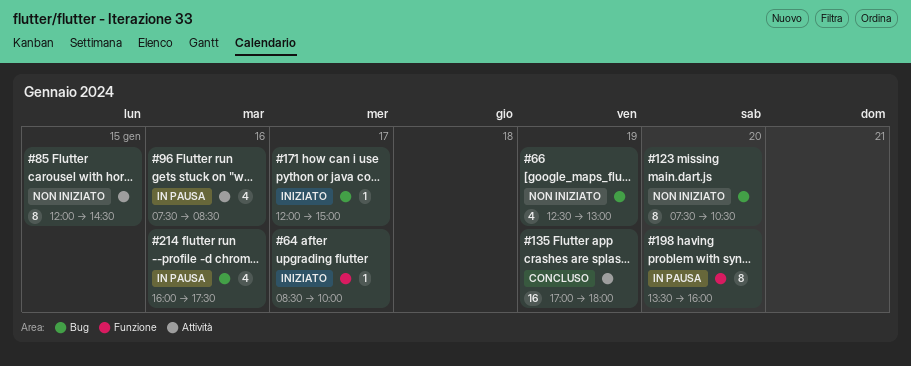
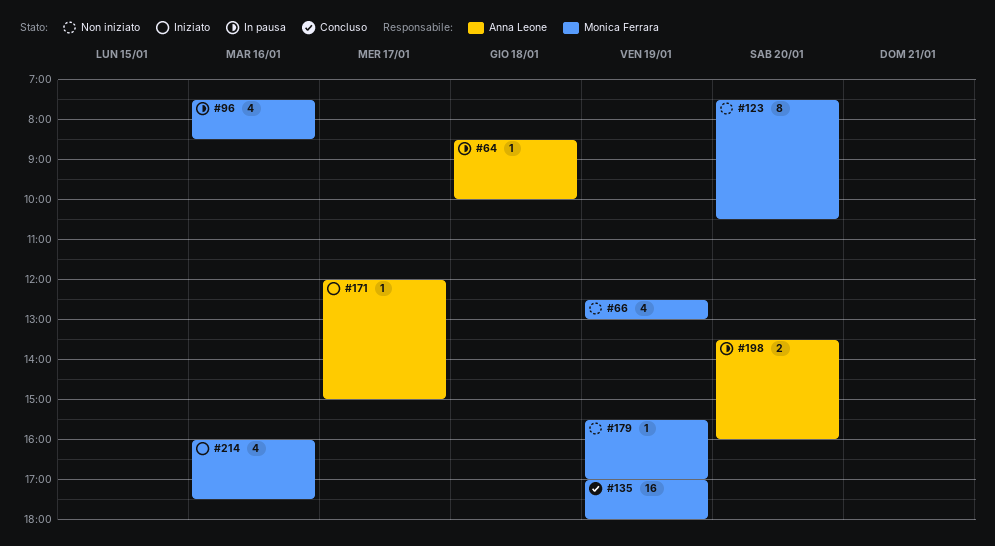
#64, status: Iniziato -> In pausa
#64, day: Jan 17 -> Jan 18
#85: present -> none
#179: none -> present
#198, estimate: 8 -> 2
#214, status: In pausa -> Iniziato

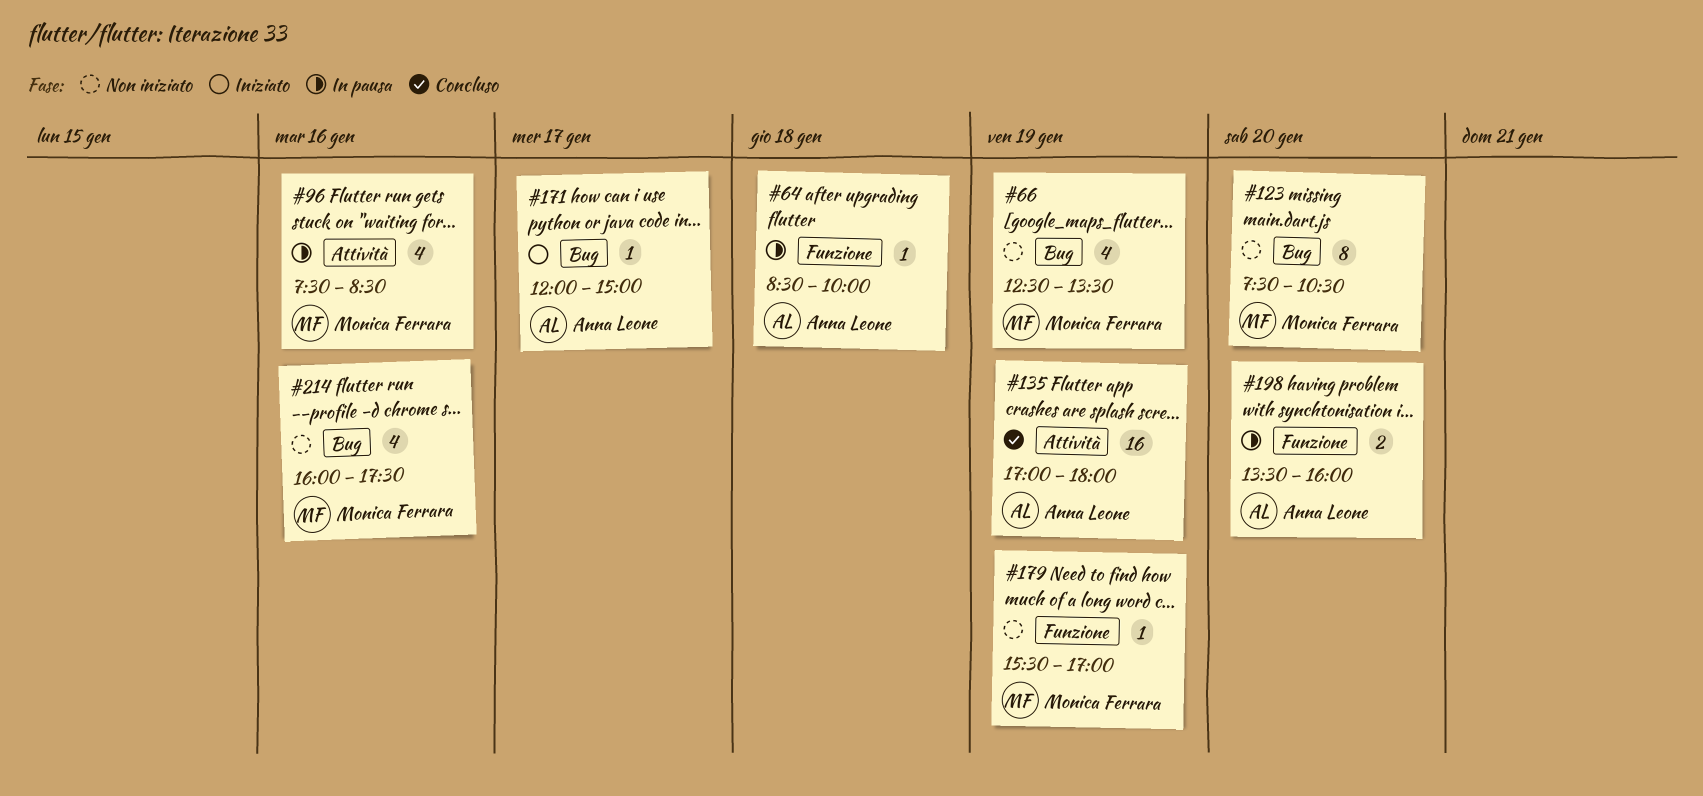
#66, ends: 13:00 -> 13:30
#135, owner: Monica Ferrara -> Anna Leone
#214, status: Iniziato -> Non iniziato

